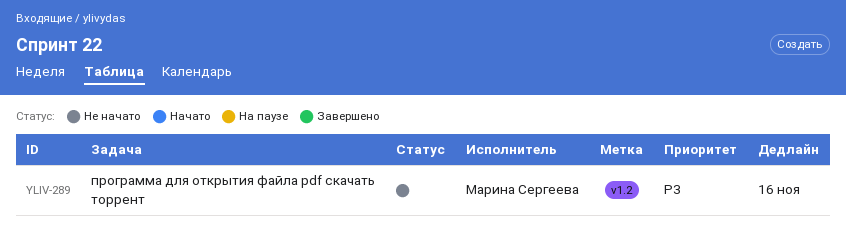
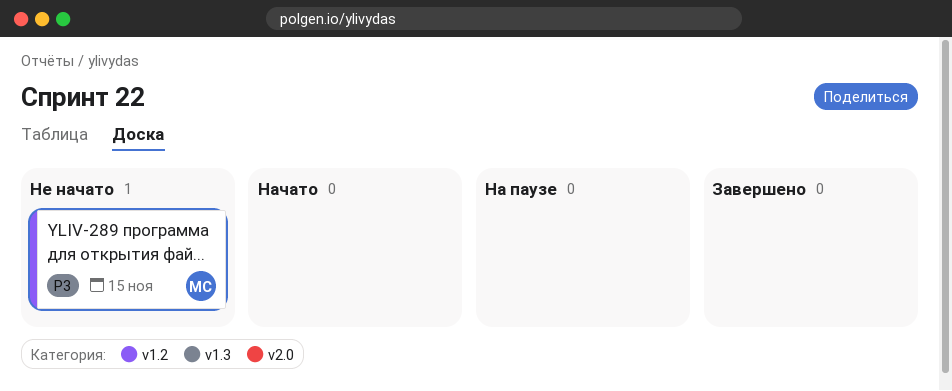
YLIV-289, due: Nov 16 -> Nov 15

